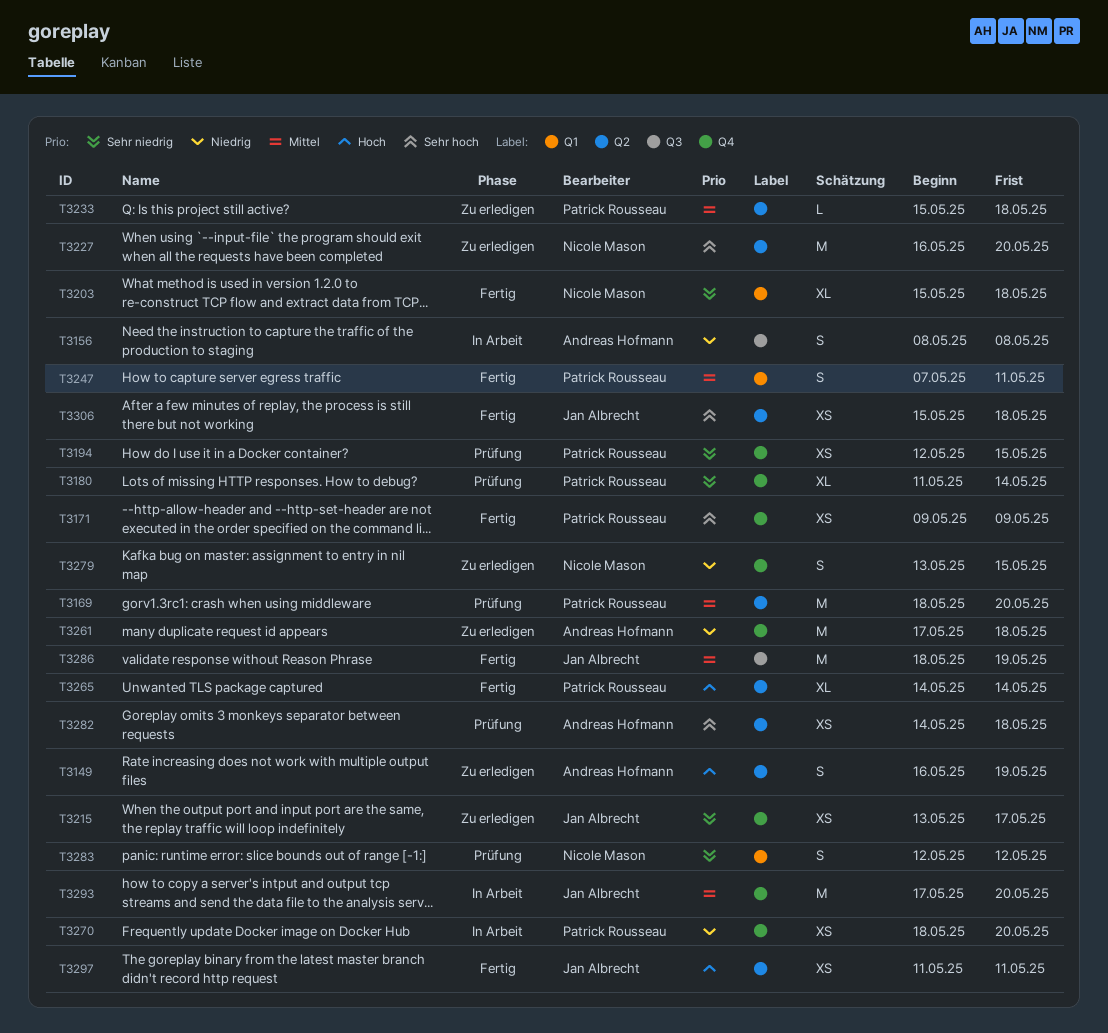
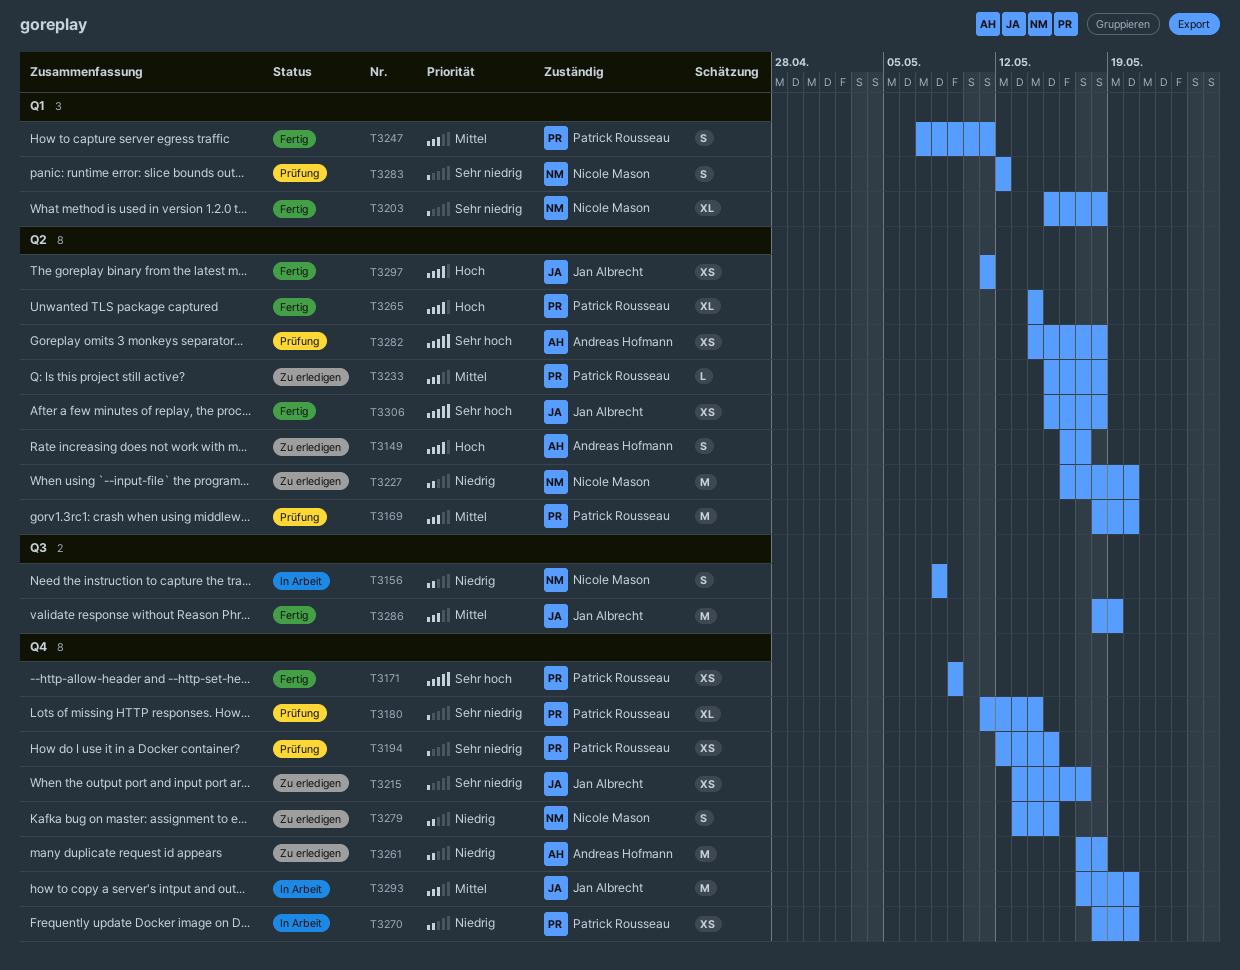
T3149, due: May 19 -> May 17
T3156, owner: Andreas Hofmann -> Nicole Mason
T3227, priority: Sehr hoch -> Niedrig

